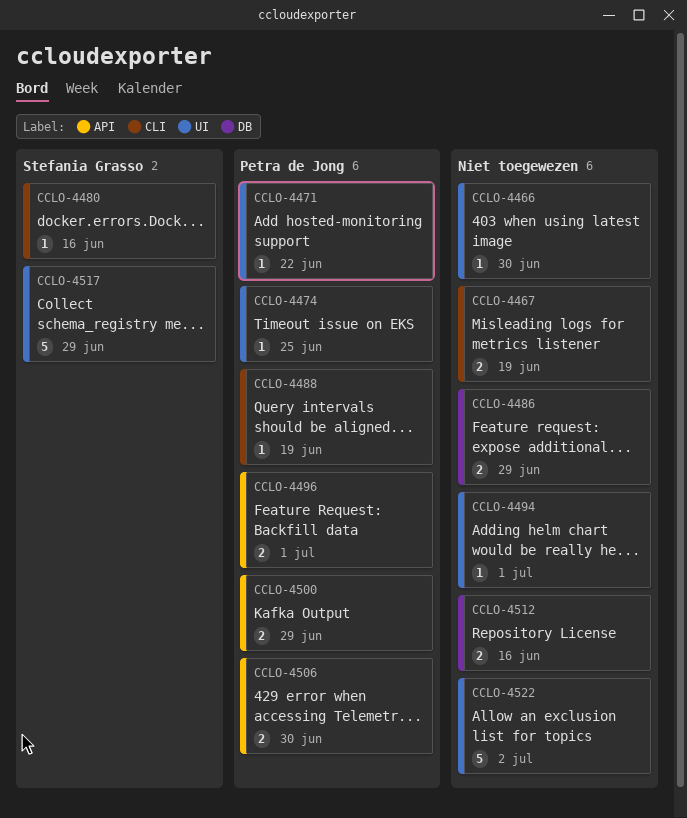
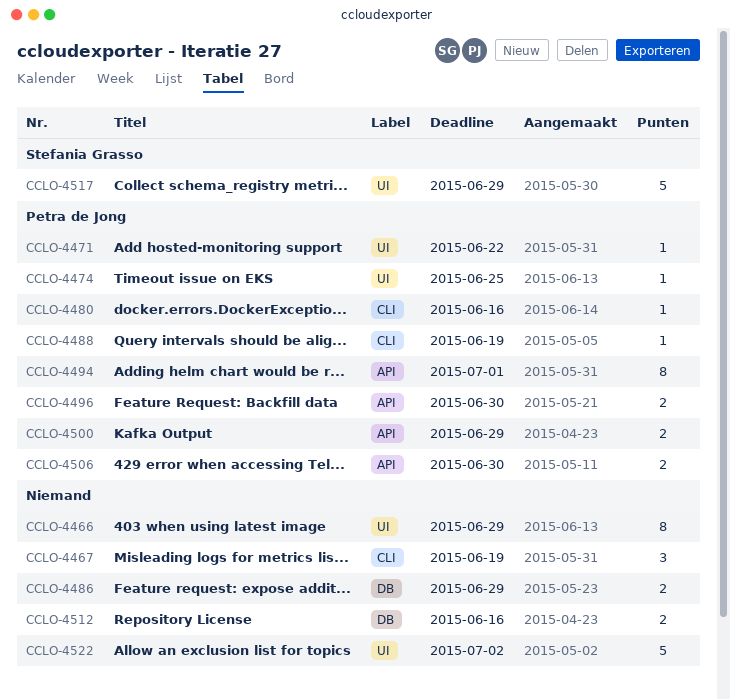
CCLO-4466, estimate: 1 -> 8
CCLO-4466, due: Jun 30 -> Jun 29
CCLO-4467, estimate: 2 -> 3
CCLO-4480, owner: Stefania Grasso -> Petra de Jong
CCLO-4494, owner: none -> Petra de Jong
CCLO-4494, label: UI -> API
CCLO-4494, estimate: 1 -> 8
CCLO-4496, due: Jul 1 -> Jun 30

